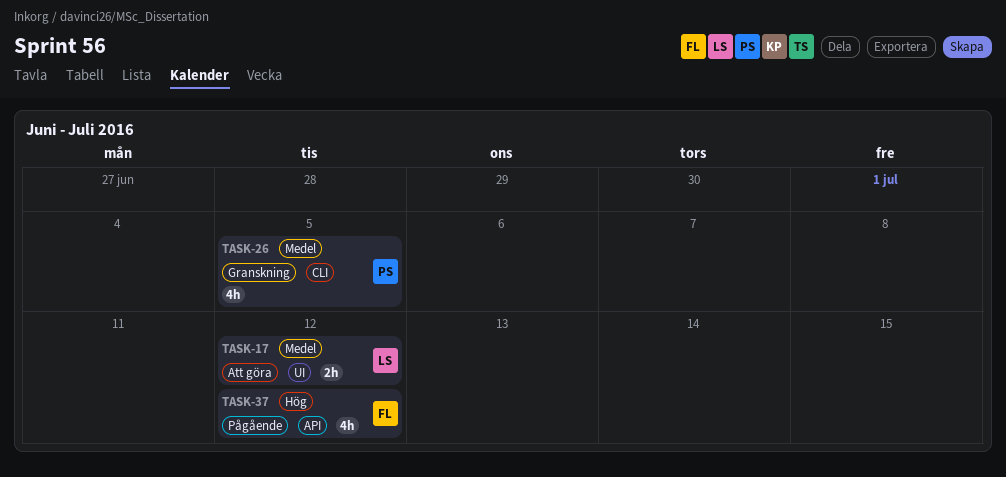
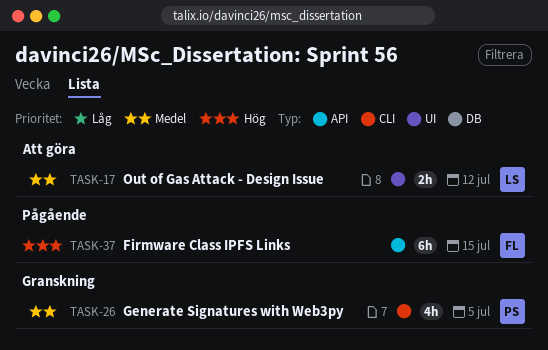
TASK-37, estimate: 4h -> 6h
TASK-37, due: Jul 12 -> Jul 15

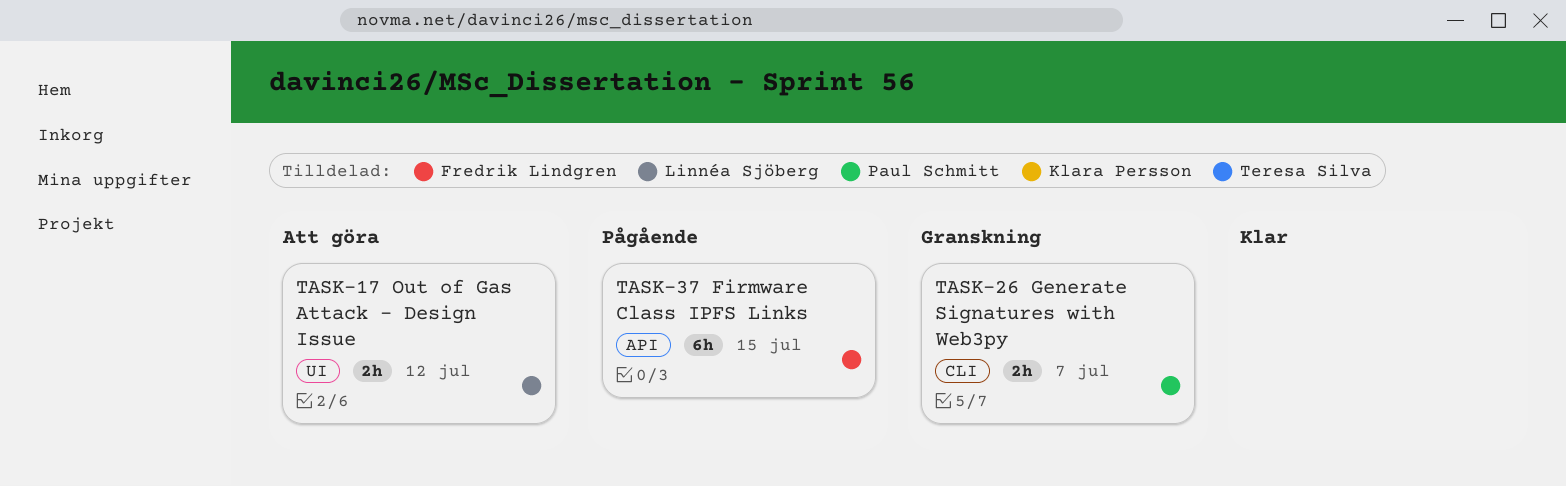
TASK-26, estimate: 4h -> 2h
TASK-26, due: Jul 5 -> Jul 7

